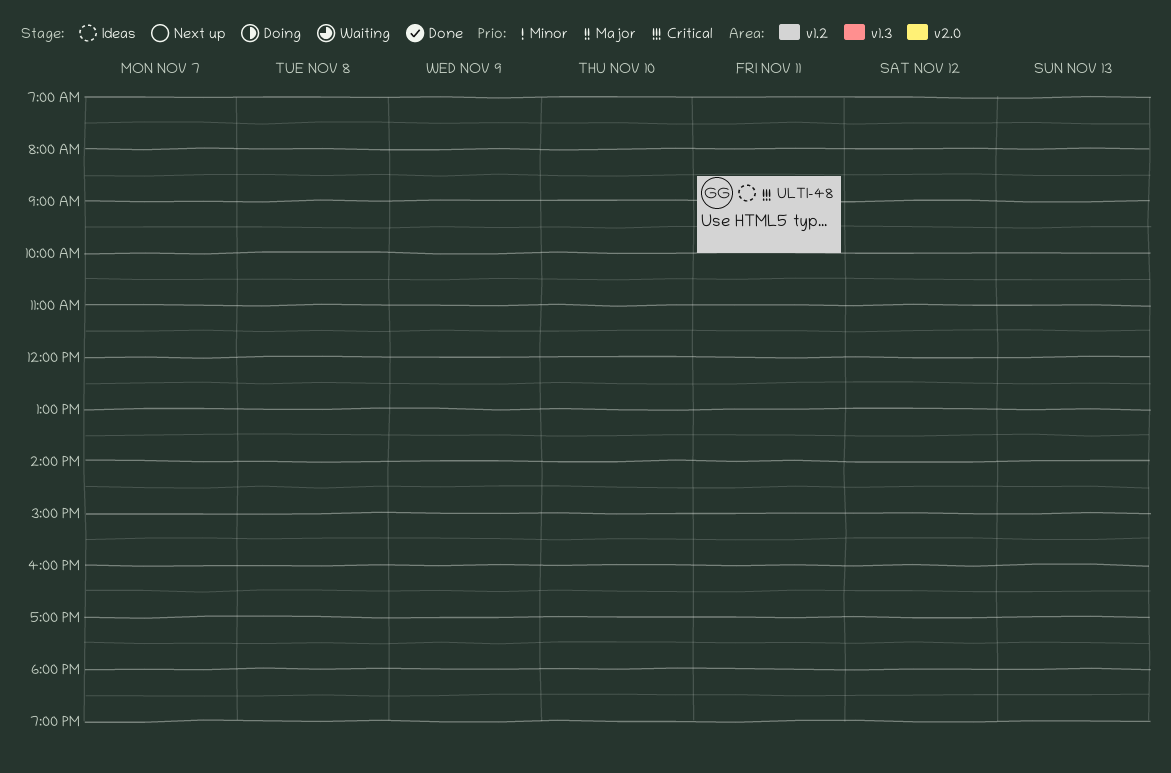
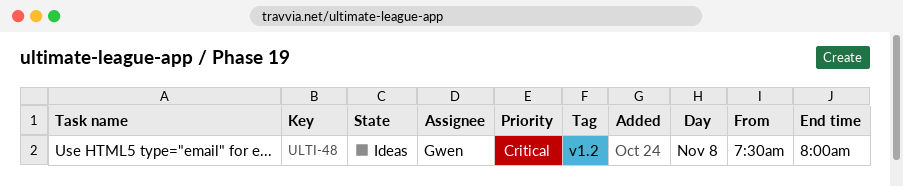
ULTI-48, day: Nov 11 -> Nov 8
ULTI-48, begins: 08:30 -> 07:30
ULTI-48, ends: 10:00 -> 08:00

